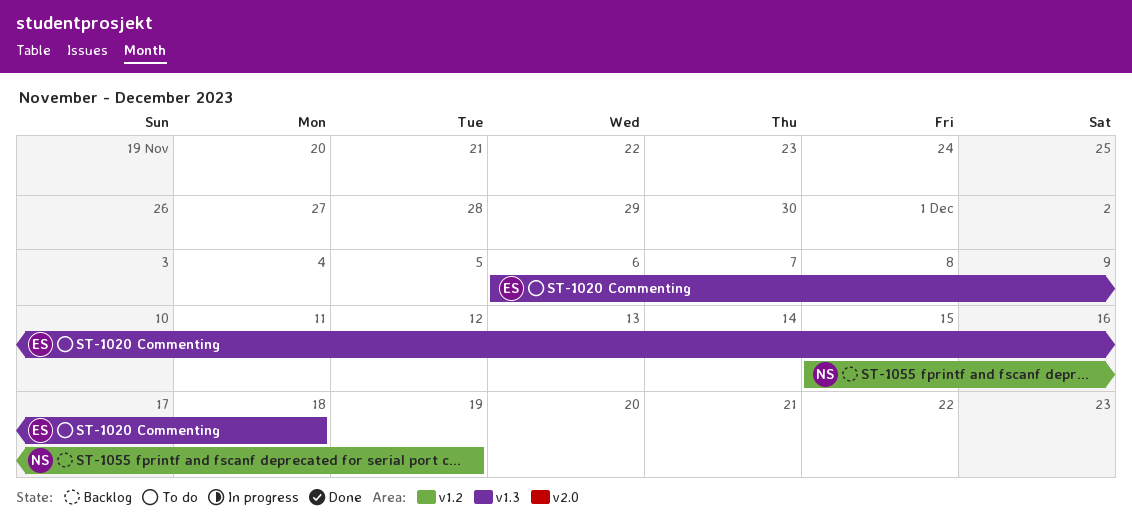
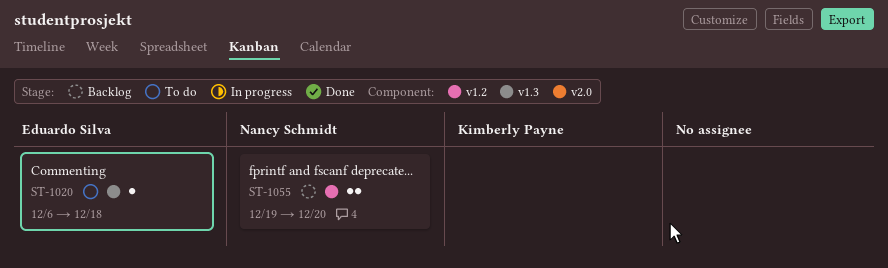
ST-1055, start: Dec 15 -> Dec 19
ST-1055, due: Dec 19 -> Dec 20

